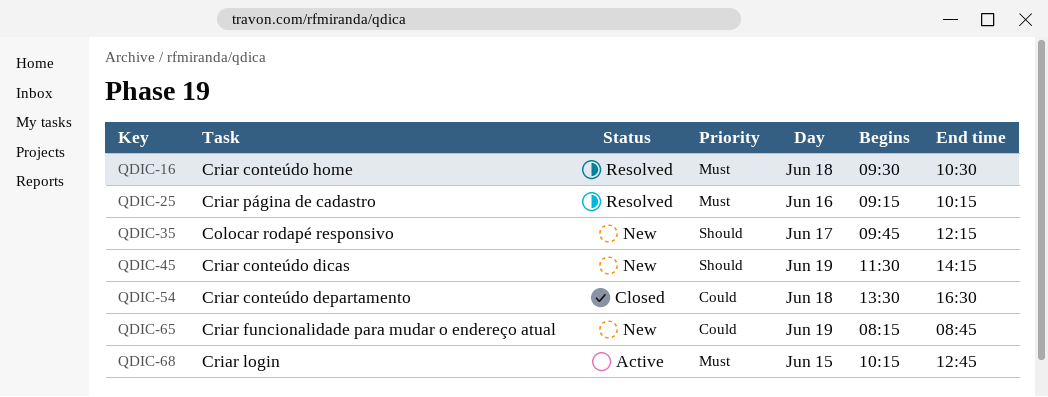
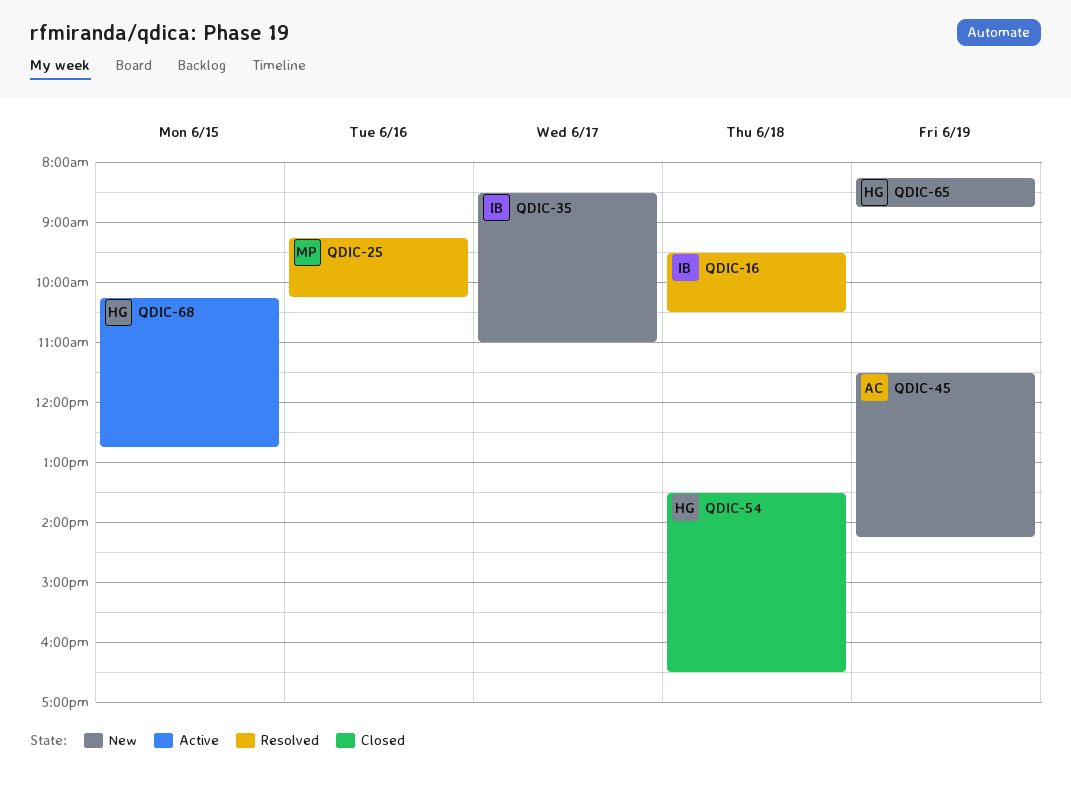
QDIC-35, begins: 09:45 -> 08:30
QDIC-35, ends: 12:15 -> 11:00

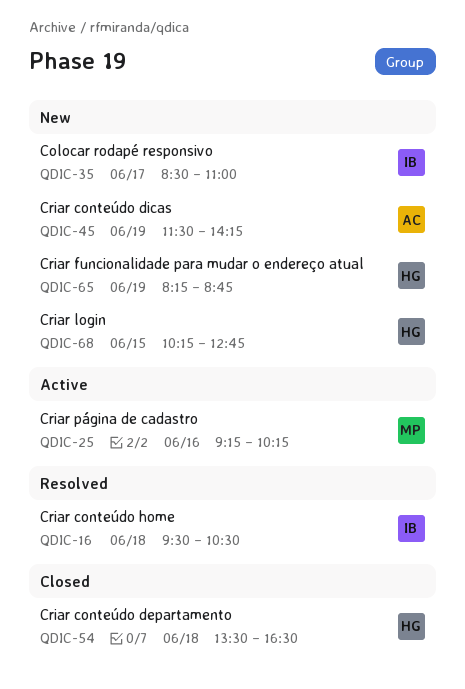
QDIC-25, status: Resolved -> Active
QDIC-68, status: Active -> New

